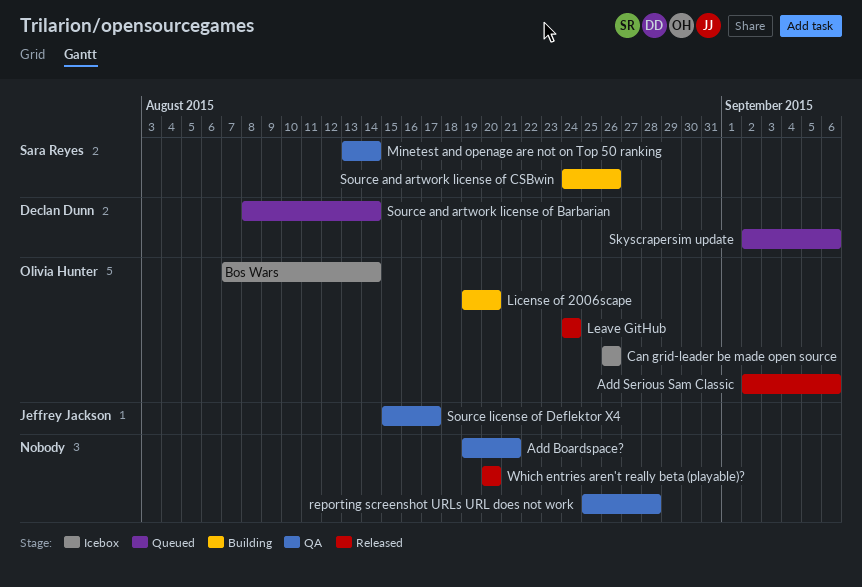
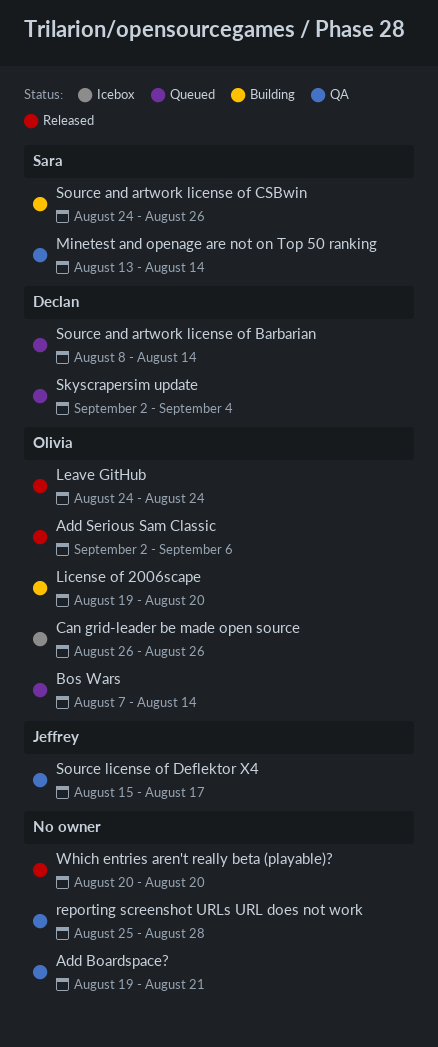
Bos Wars, status: Icebox -> Queued
Skyscrapersim update, due: Sep 6 -> Sep 4

